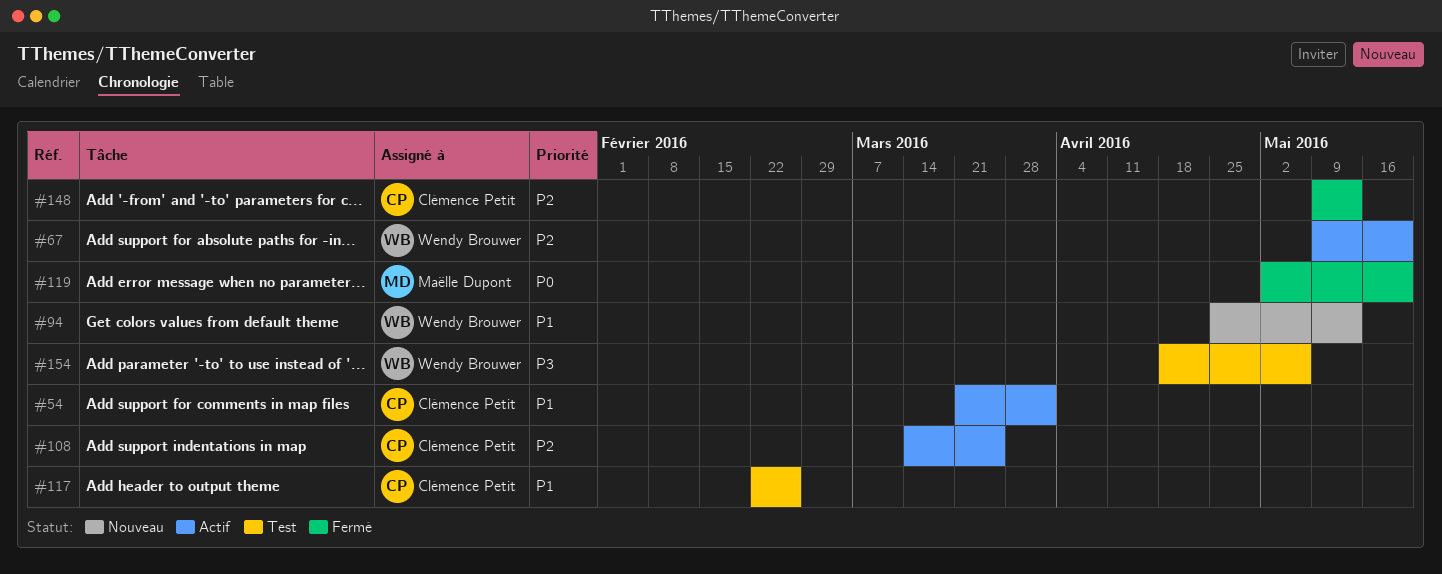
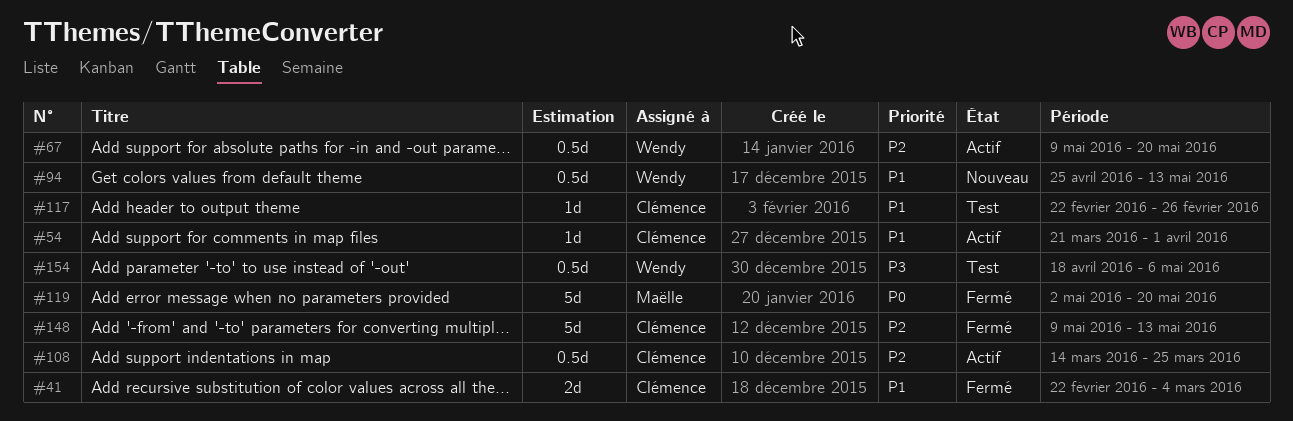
#41: none -> present

